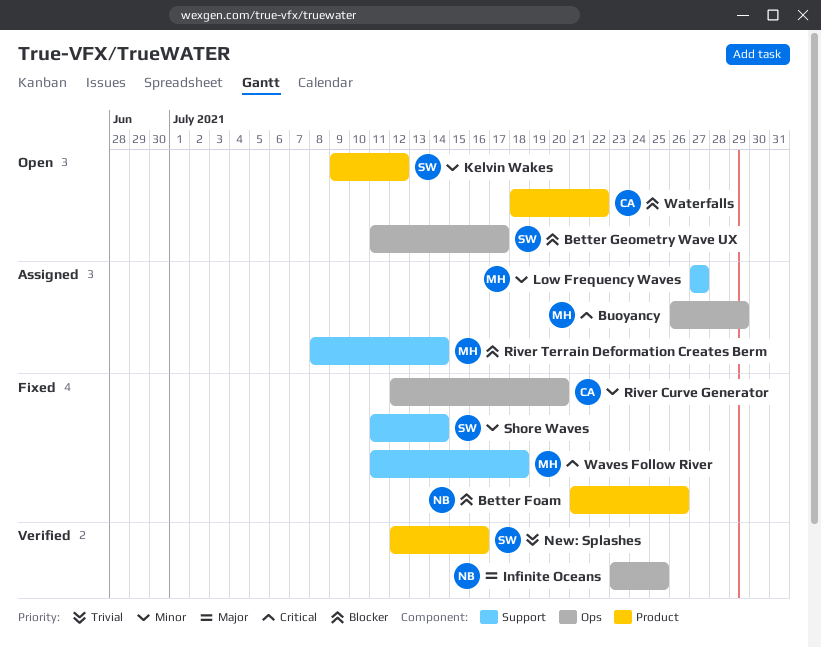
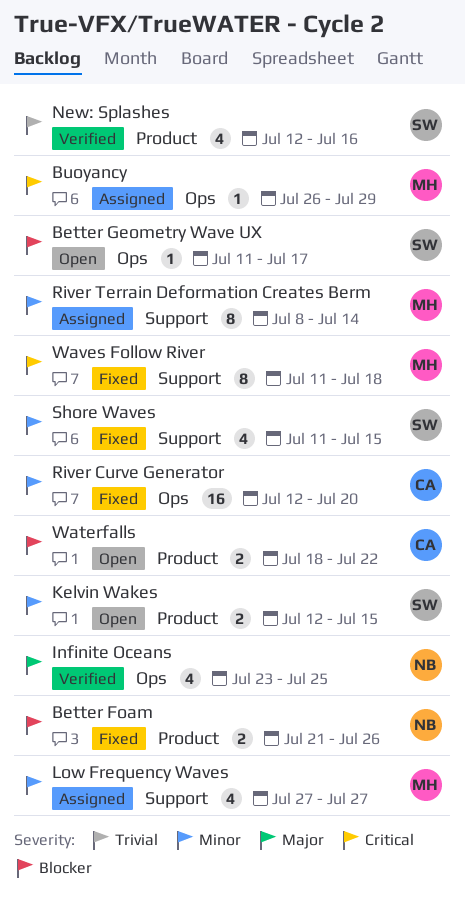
Kelvin Wakes, start: Jul 9 -> Jul 12
Kelvin Wakes, due: Jul 12 -> Jul 15
River Terrain Deformation Creates Berm, priority: Blocker -> Minor
Shore Waves, due: Jul 14 -> Jul 15

